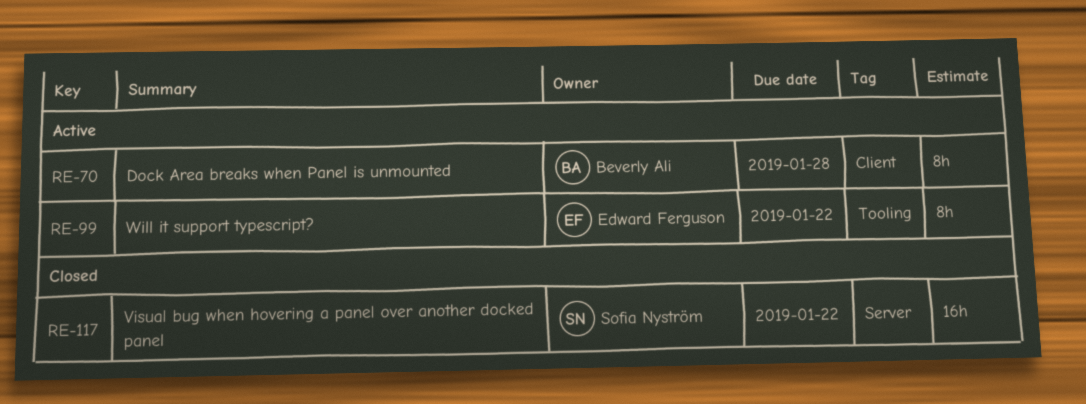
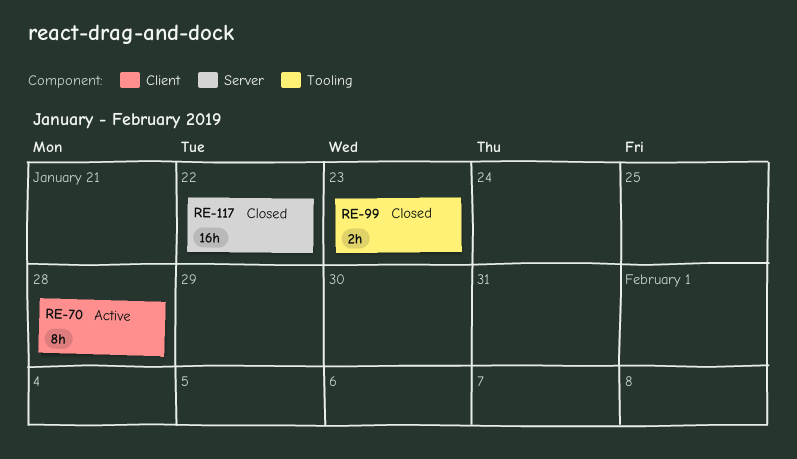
RE-99, status: Active -> Closed
RE-99, estimate: 8h -> 2h
RE-99, due: Jan 22 -> Jan 23

